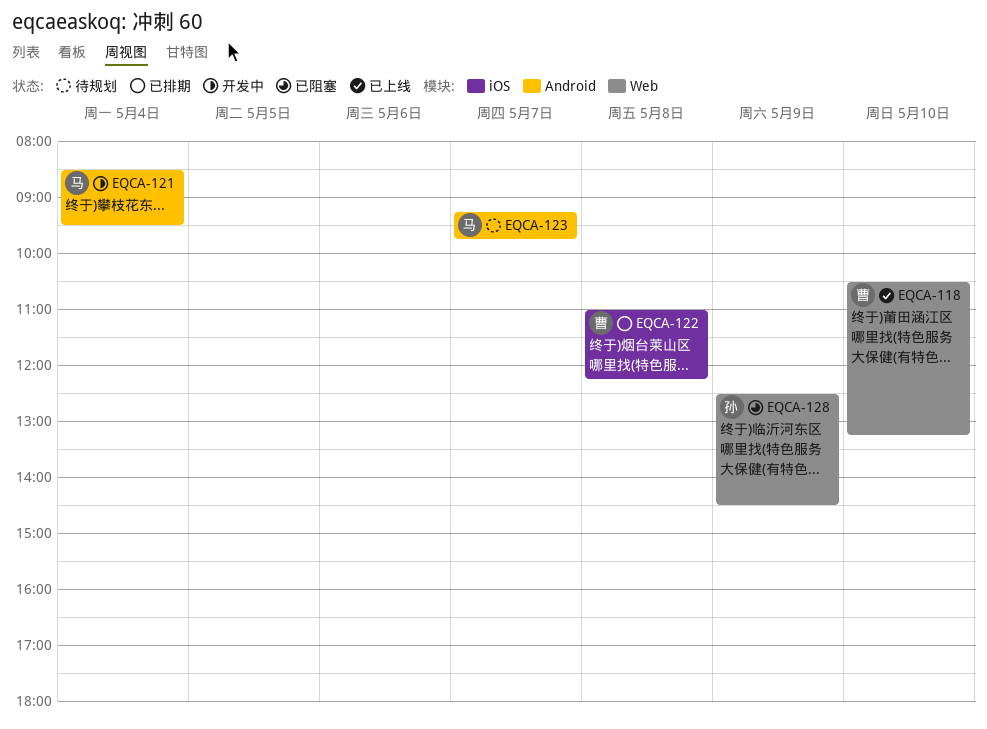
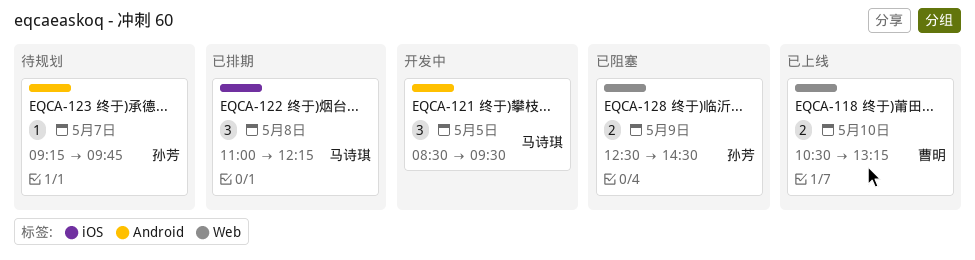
EQCA-121, day: May 4 -> May 5
EQCA-122, owner: 曹明 -> 马诗琪
EQCA-123, owner: 马诗琪 -> 孙芳

